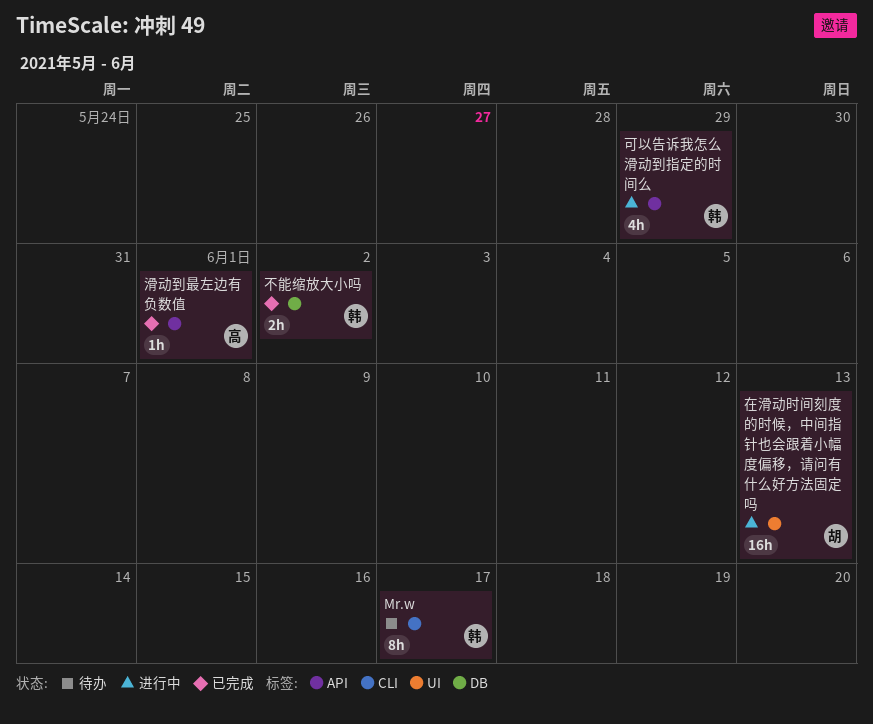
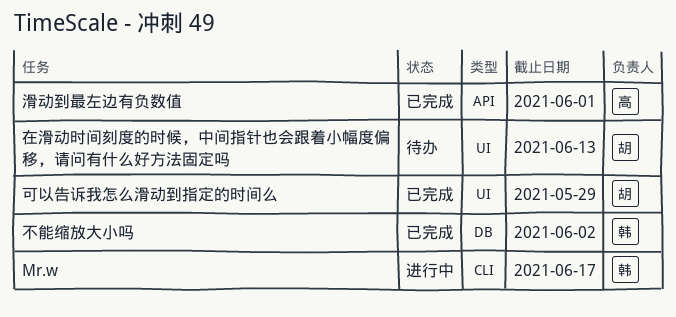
Mr.w, status: 待办 -> 进行中
可以告诉我怎么滑动到指定的时间么, status: 进行中 -> 已完成
可以告诉我怎么滑动到指定的时间么, owner: 韩 -> 胡
可以告诉我怎么滑动到指定的时间么, label: API -> UI
在滑动时间刻度的时候，中间指针也会跟着小幅度偏移，请问有什么好方法固定吗, status: 进行中 -> 待办

